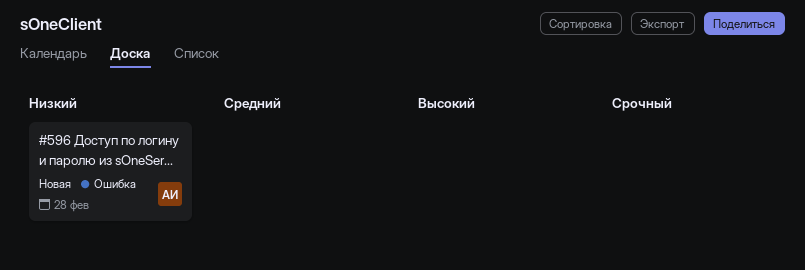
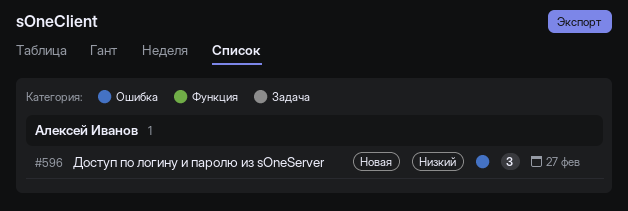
#596, due: Feb 28 -> Feb 27

